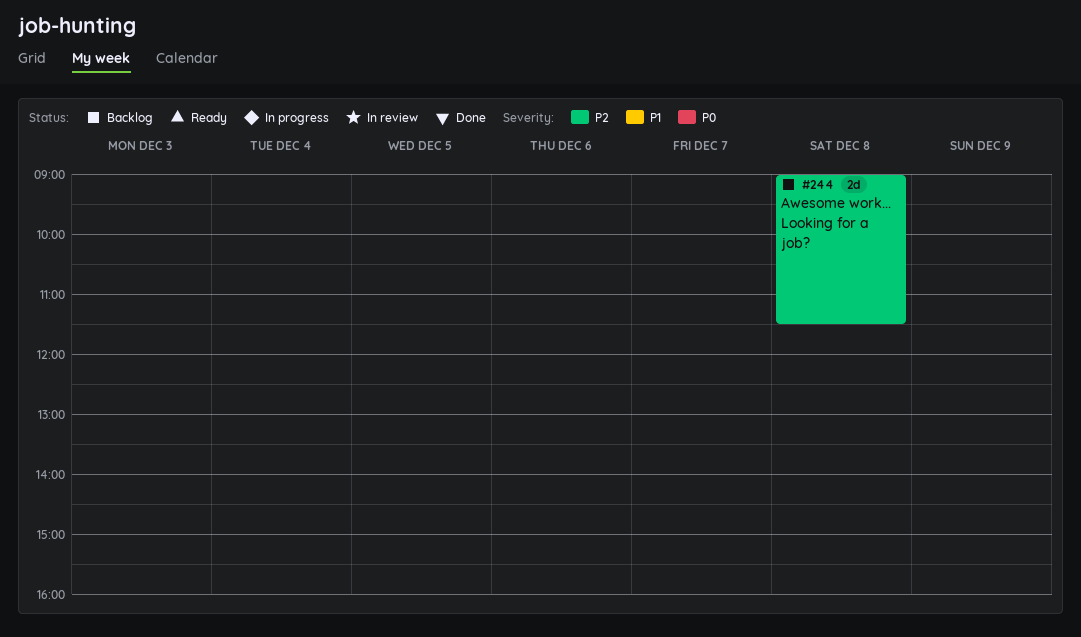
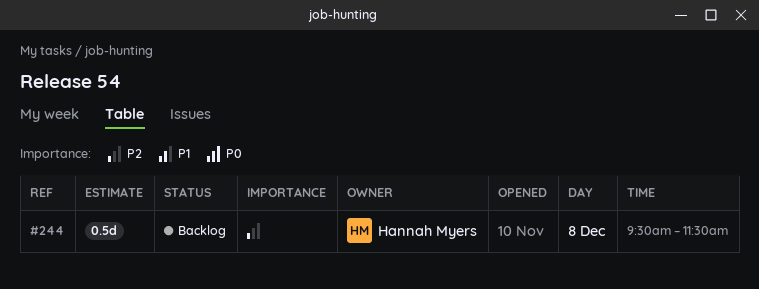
#244, estimate: 2d -> 0.5d
#244, begins: 09:00 -> 09:30

